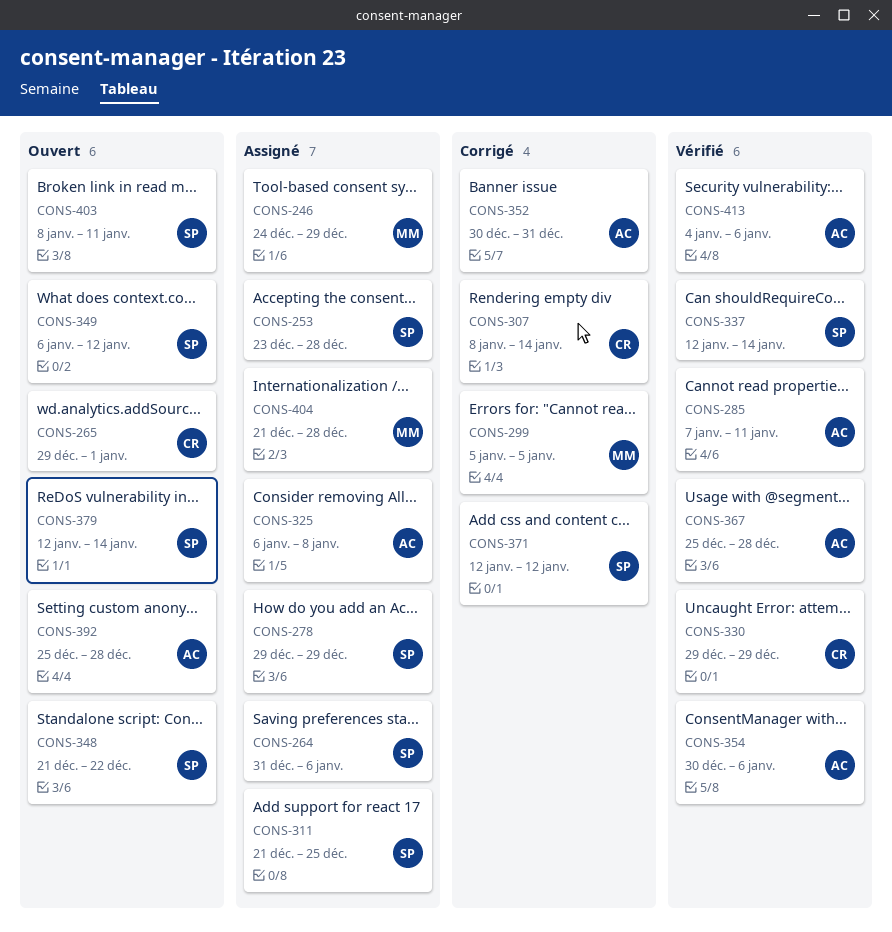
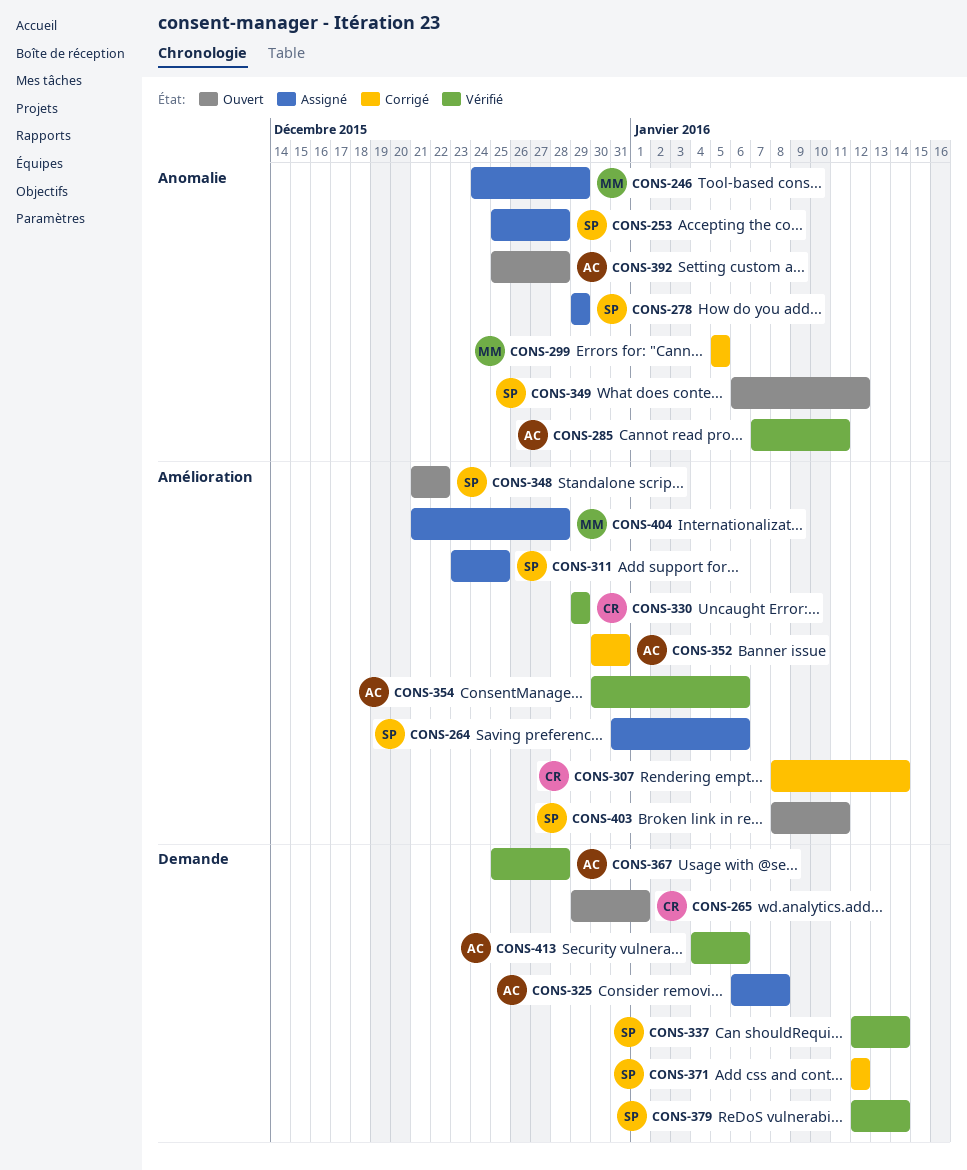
CONS-253, start: Dec 23 -> Dec 25
CONS-311, start: Dec 21 -> Dec 23
CONS-379, status: Ouvert -> Vérifié

